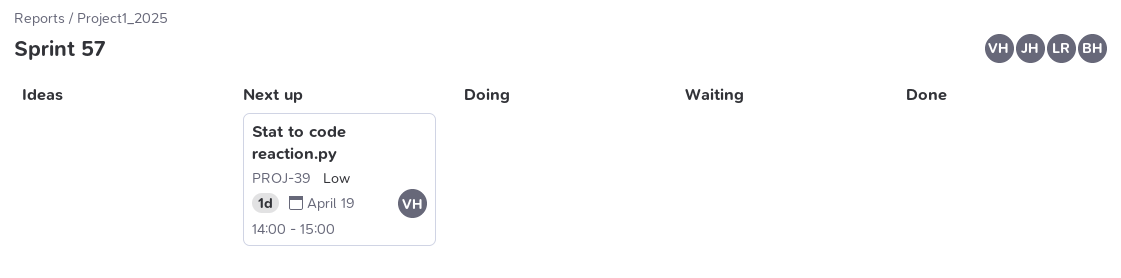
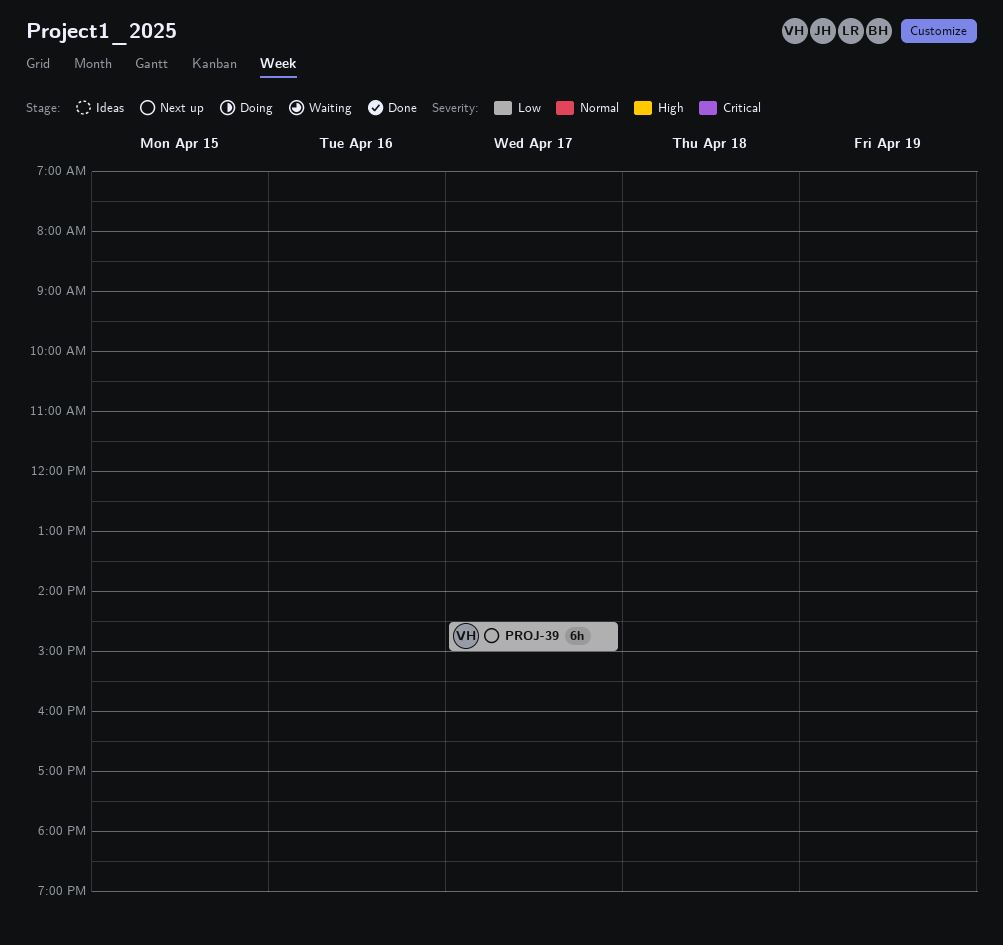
PROJ-39, estimate: 1d -> 6h
PROJ-39, day: Apr 19 -> Apr 17
PROJ-39, begins: 14:00 -> 14:30

